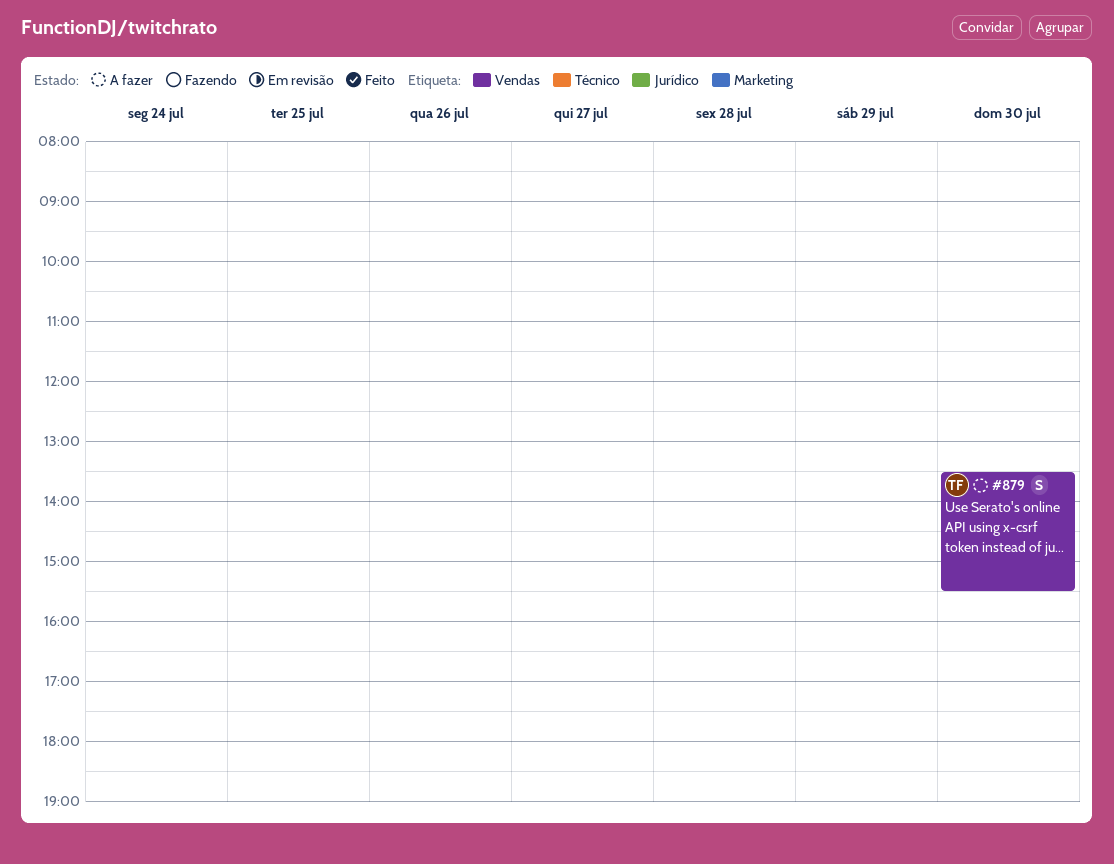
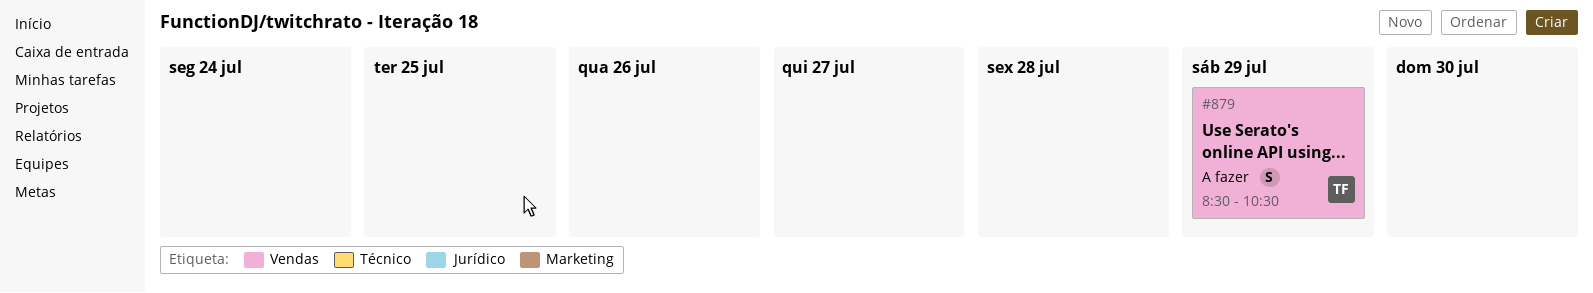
#879, day: Jul 30 -> Jul 29
#879, begins: 13:30 -> 08:30
#879, ends: 15:30 -> 10:30

